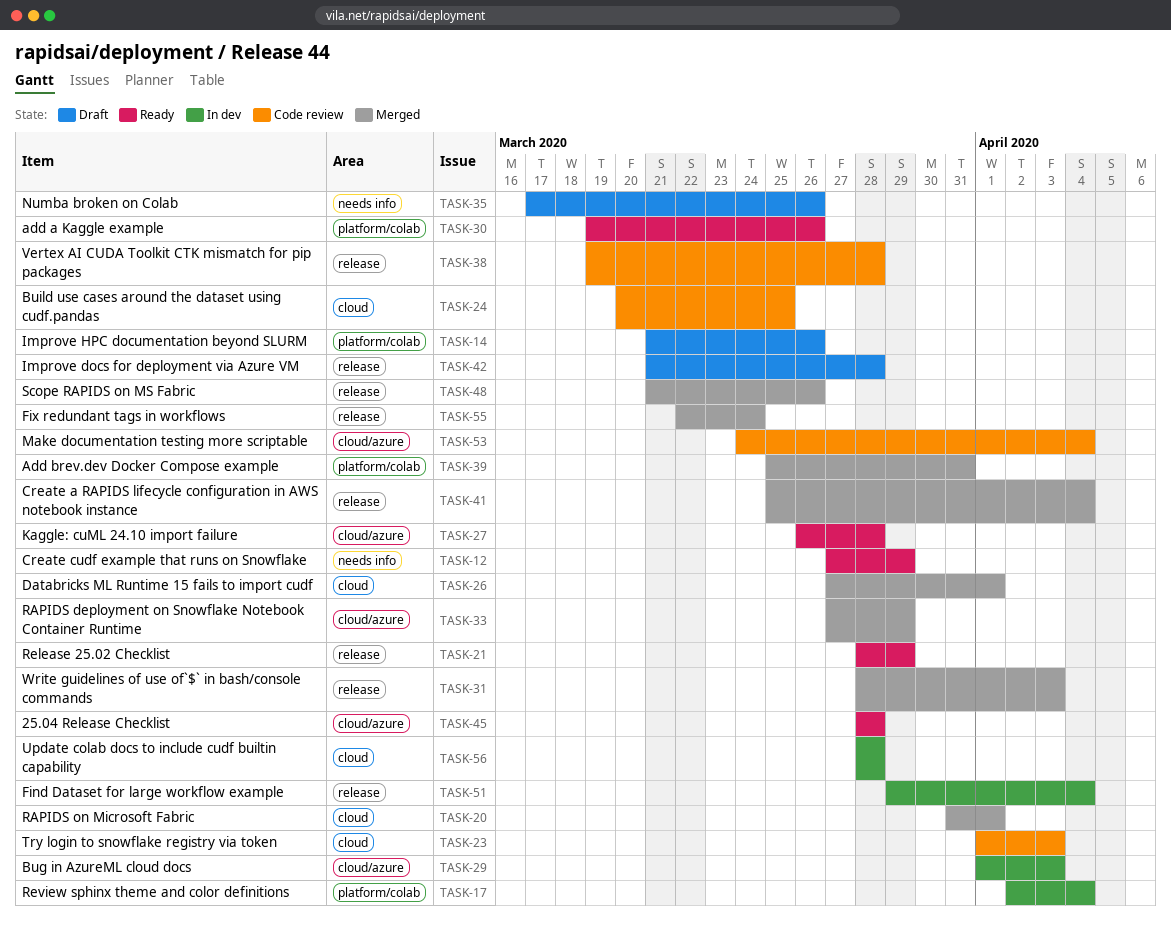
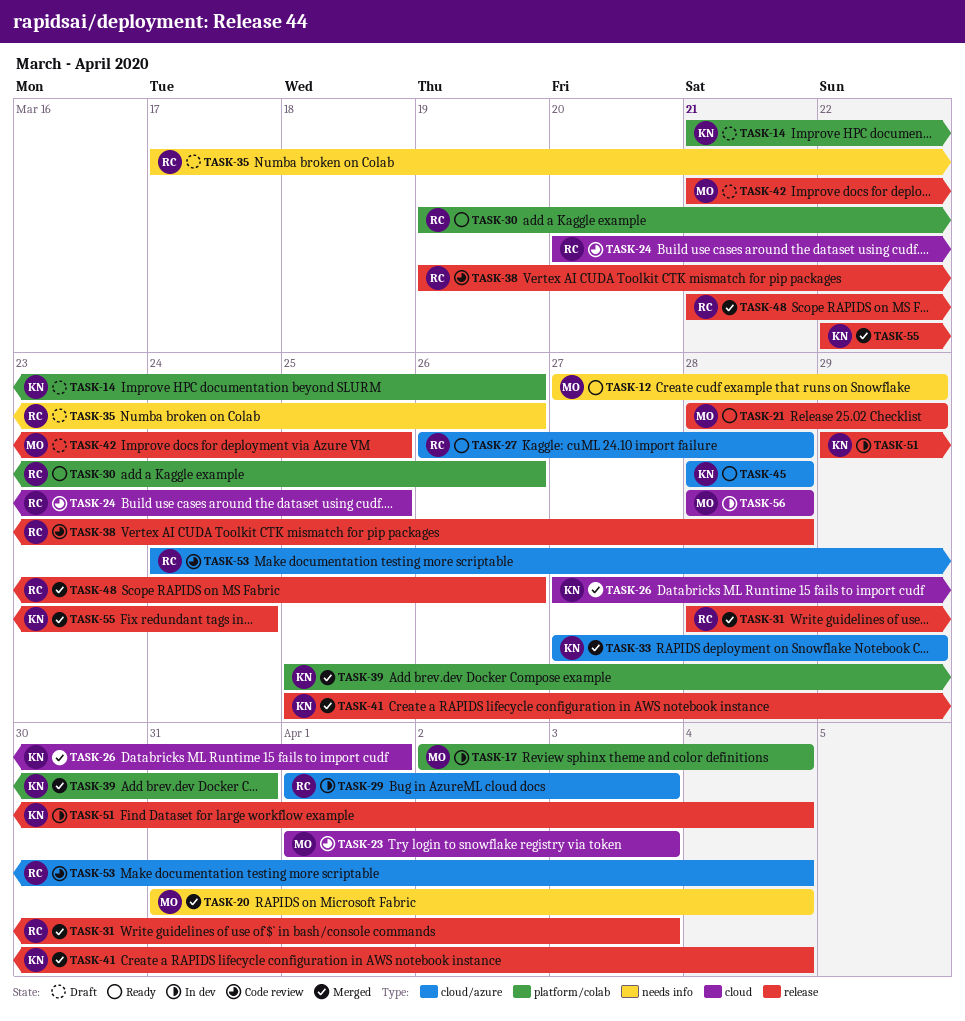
TASK-20, label: cloud -> needs info
TASK-20, due: Apr 1 -> Apr 4
TASK-42, due: Mar 28 -> Mar 25

